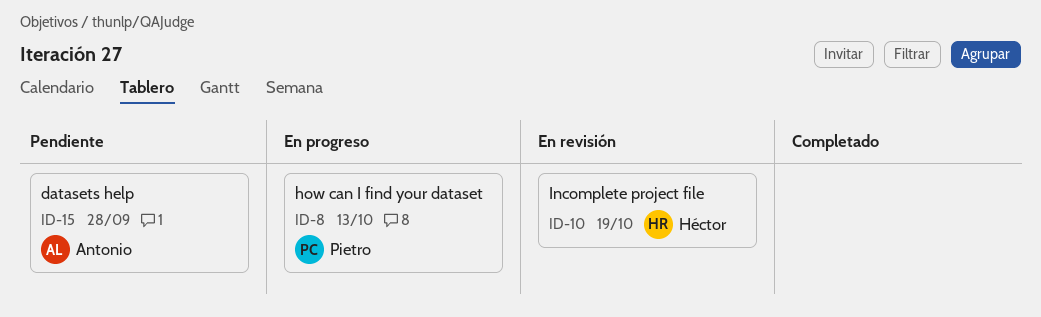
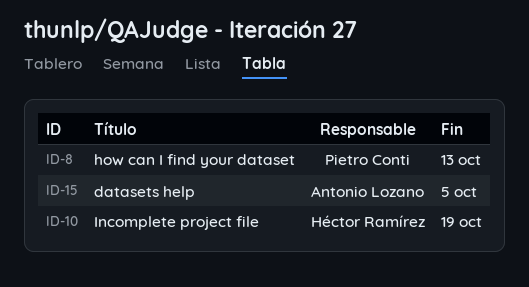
ID-15, due: Sep 28 -> Oct 5

